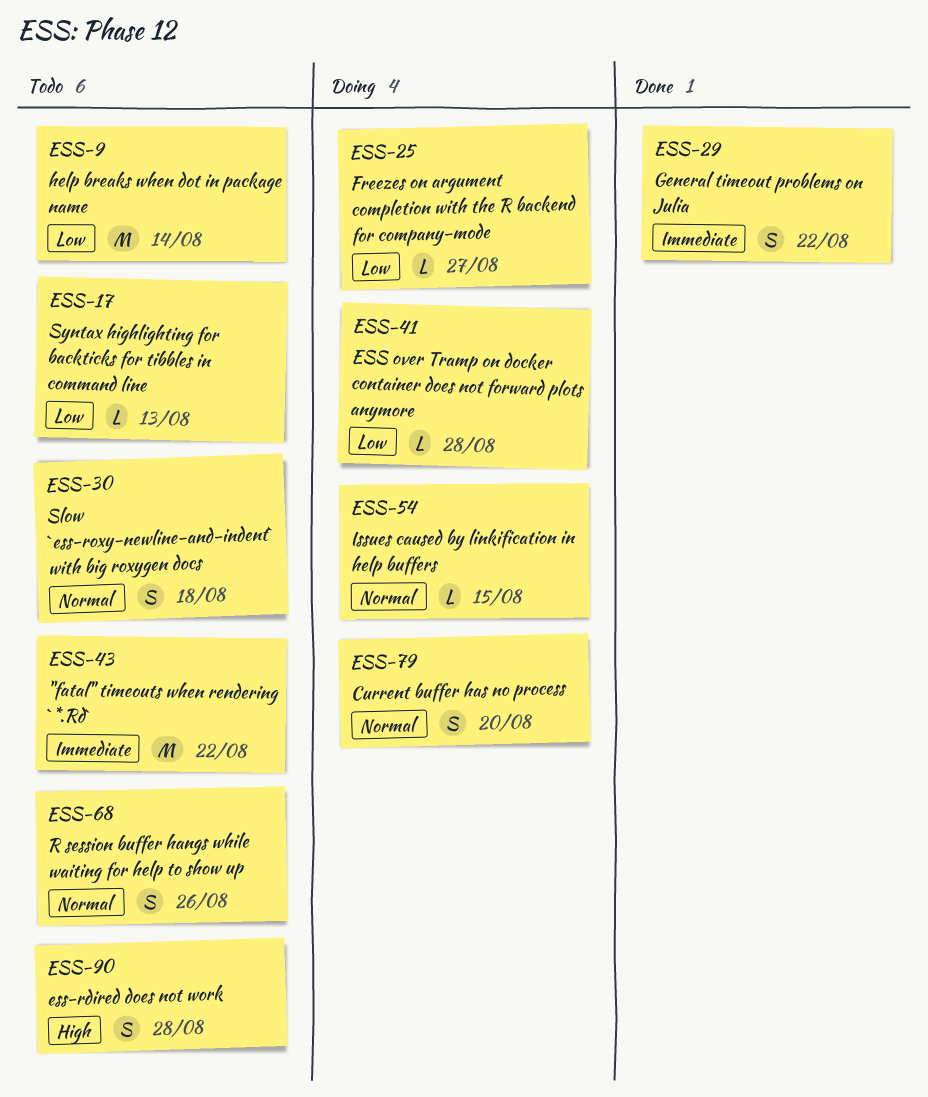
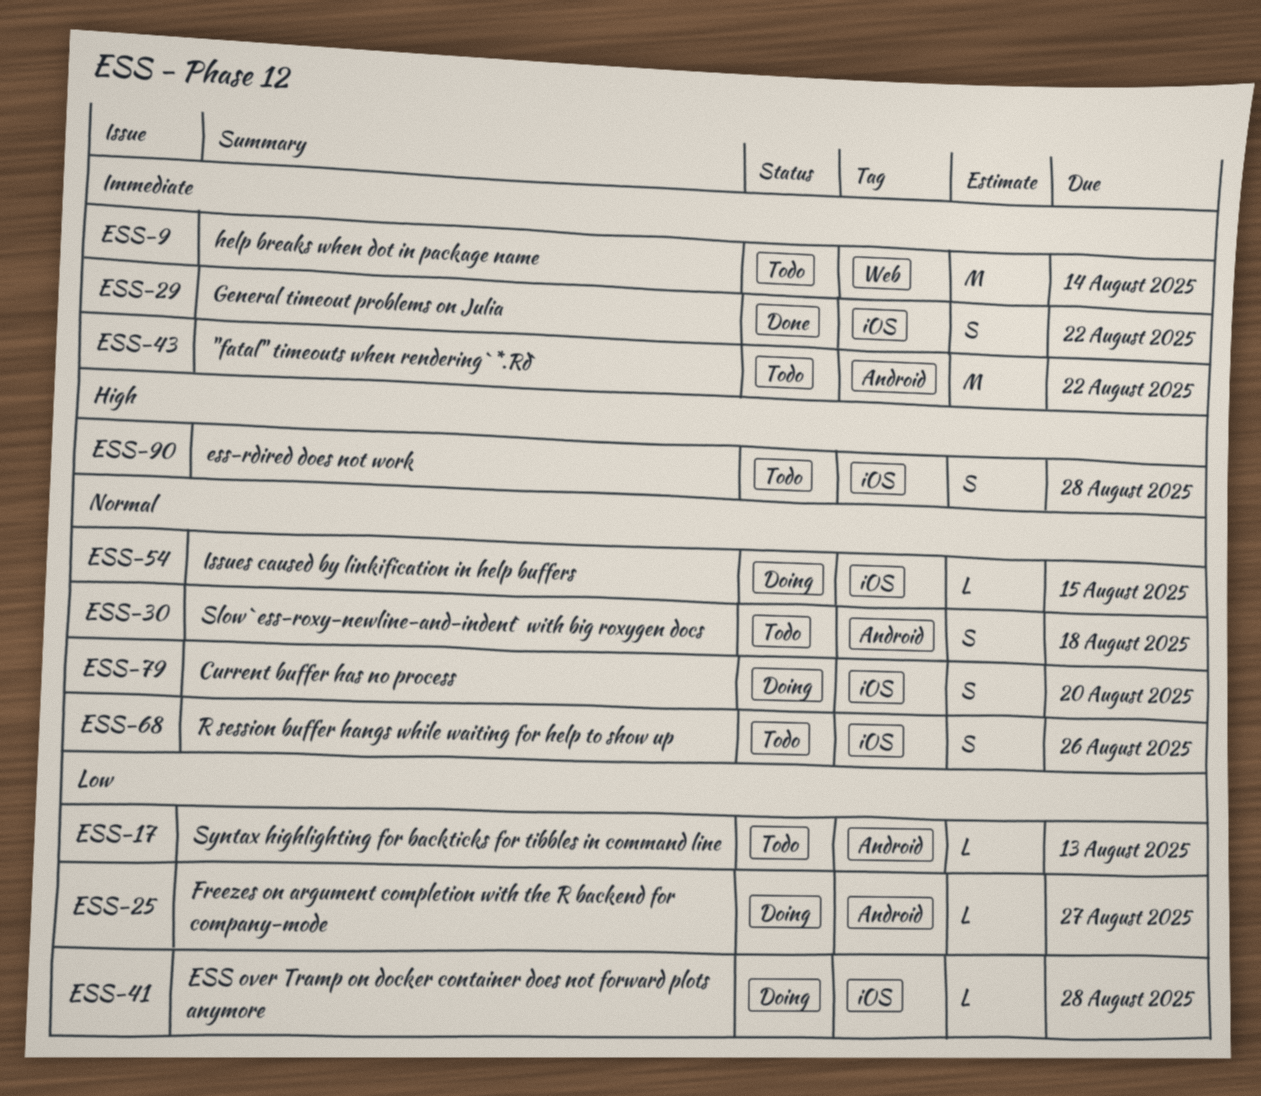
ESS-9, priority: Low -> Immediate

